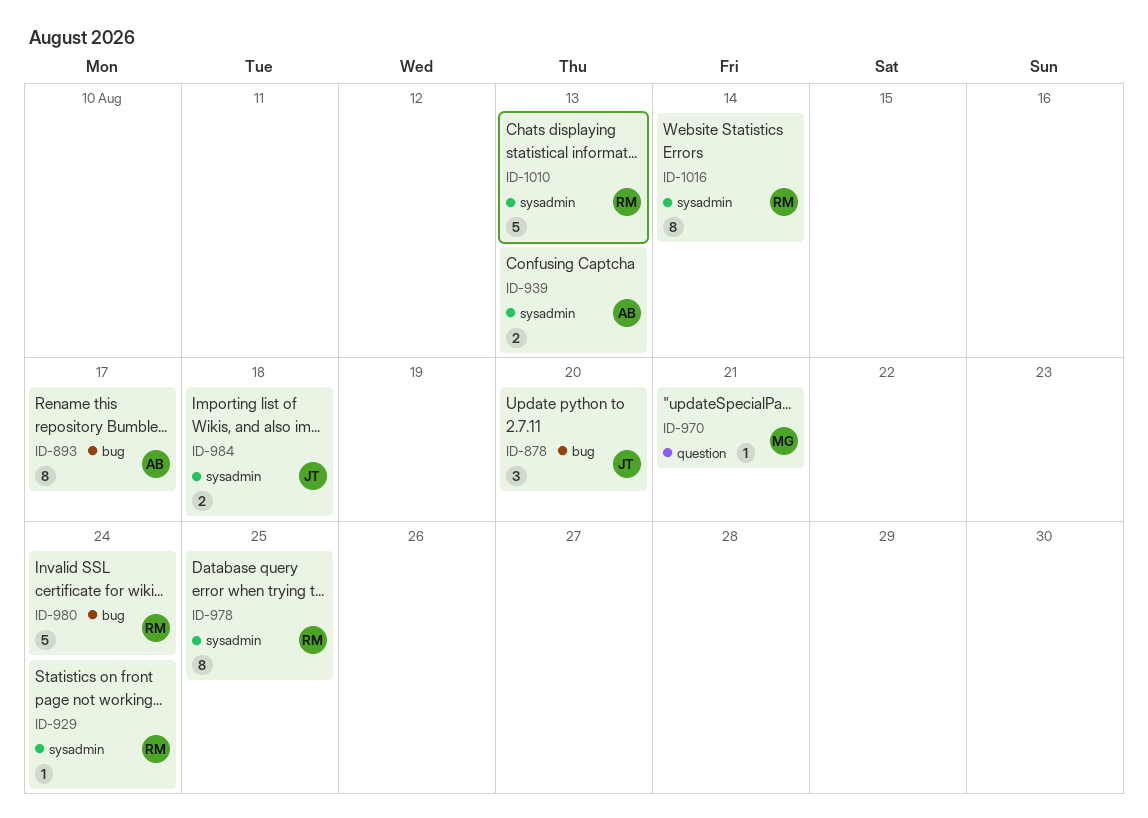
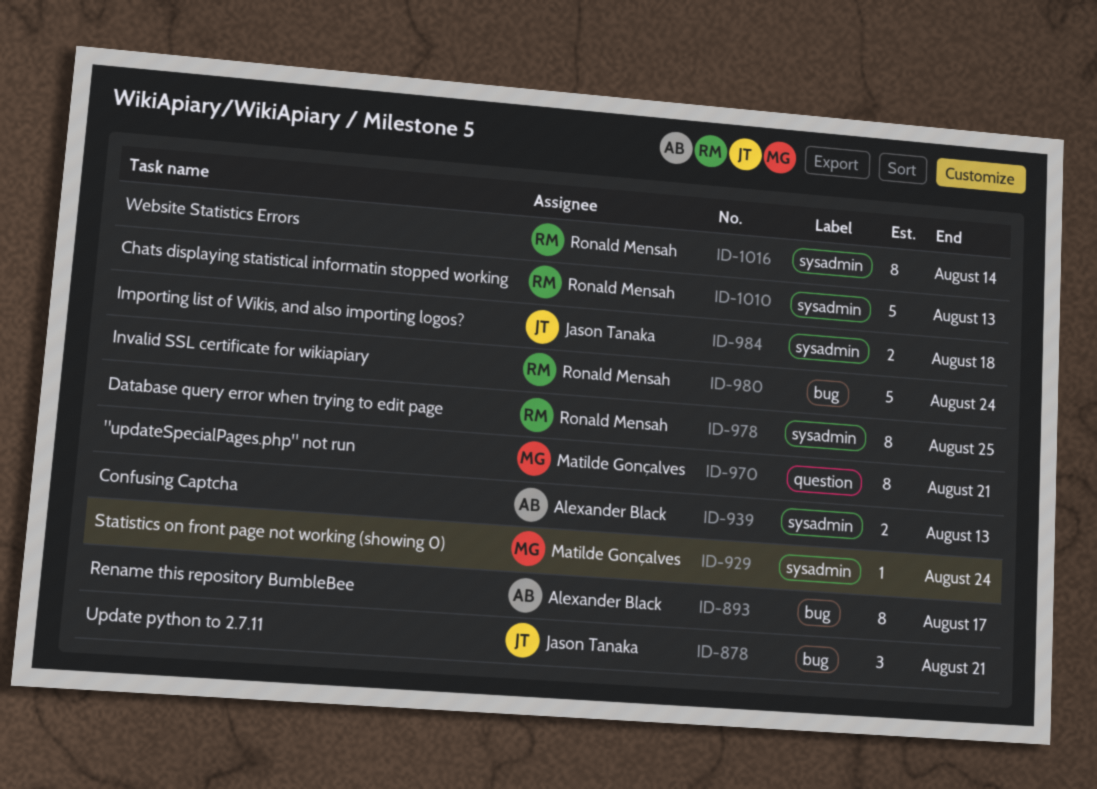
ID-878, due: Aug 20 -> Aug 21
ID-929, owner: Ronald Mensah -> Matilde Gonçalves
ID-970, estimate: 1 -> 8

